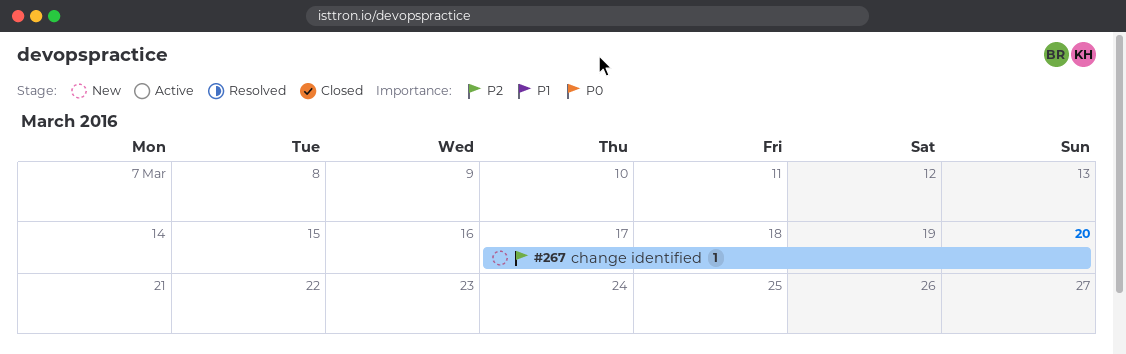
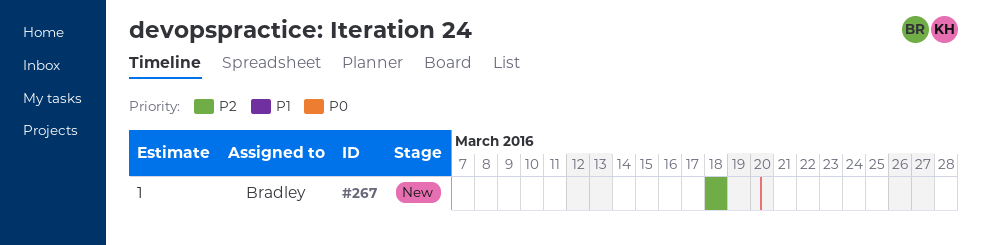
#267, start: Mar 17 -> Mar 18
#267, due: Mar 20 -> Mar 18

